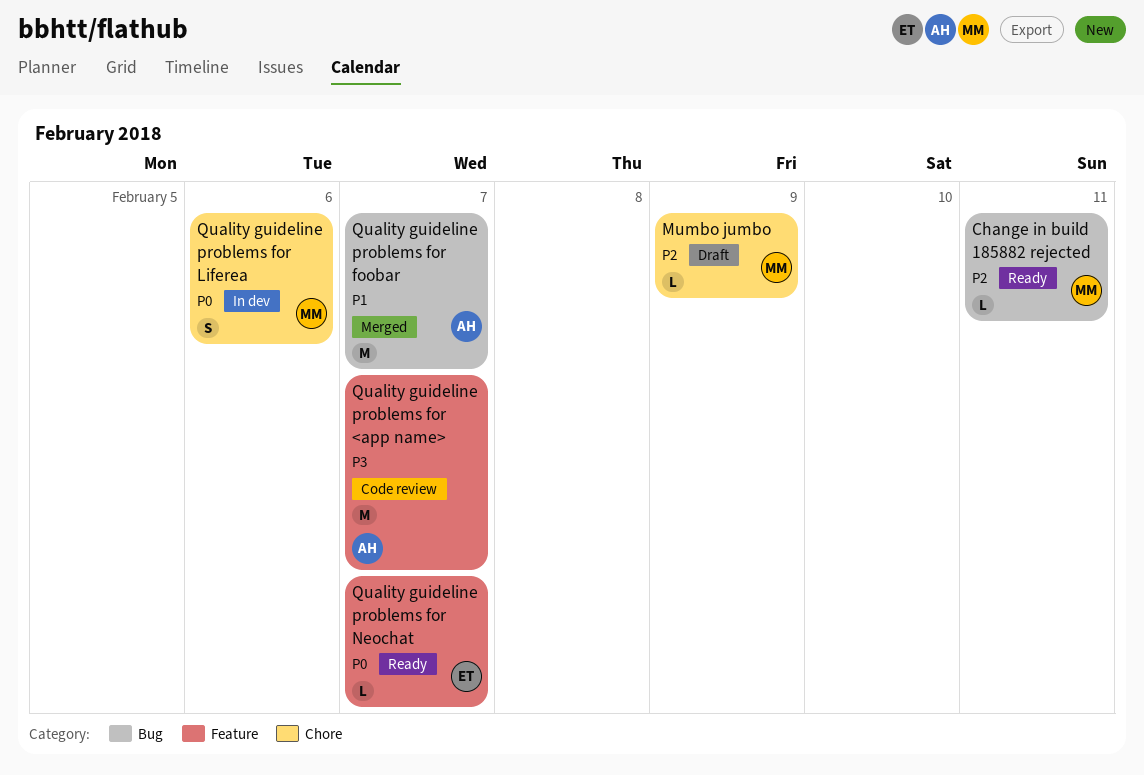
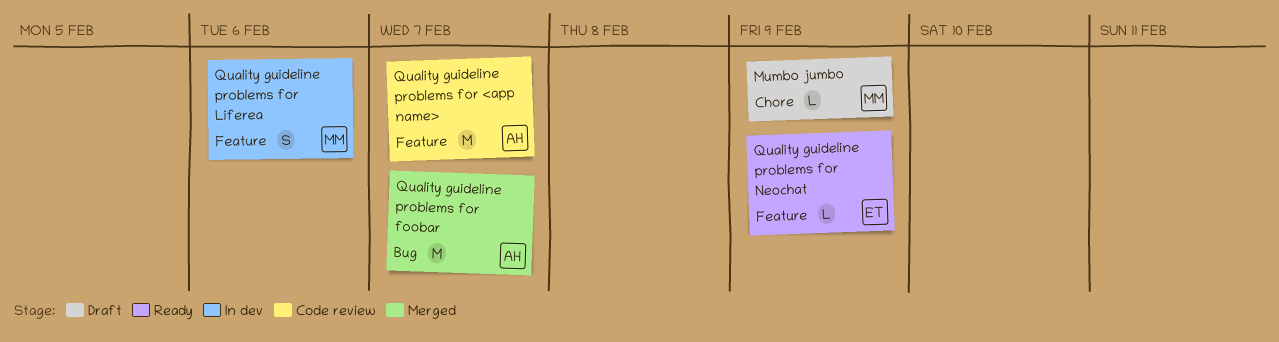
Change in build 185882 rejected: present -> none
Quality guideline problems for Liferea, label: Chore -> Feature
Quality guideline problems for Neochat, due: Feb 7 -> Feb 9

